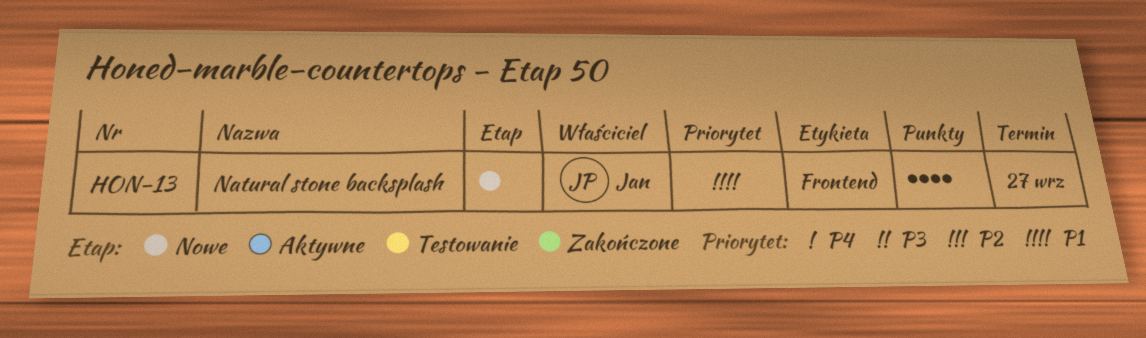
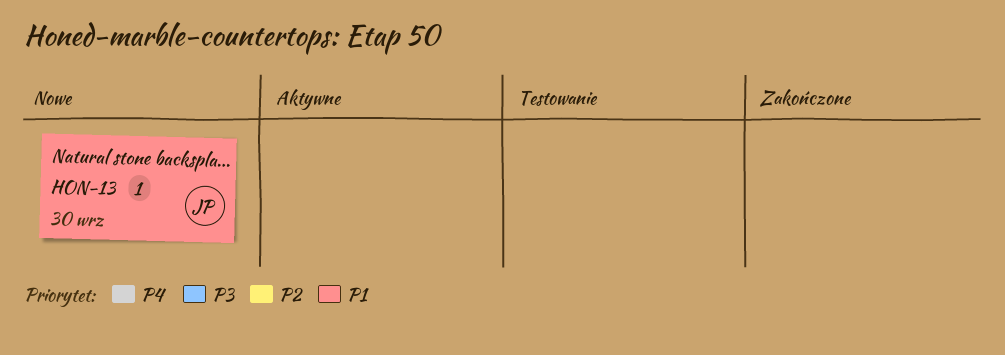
HON-13, estimate: 4 -> 1
HON-13, due: Sep 27 -> Sep 30

